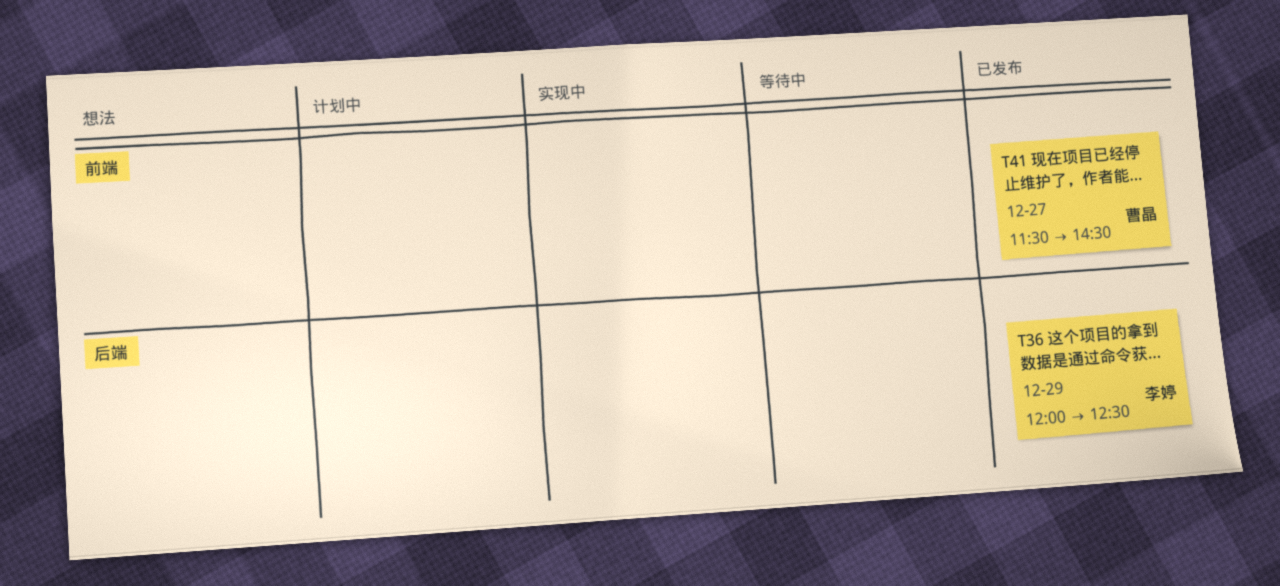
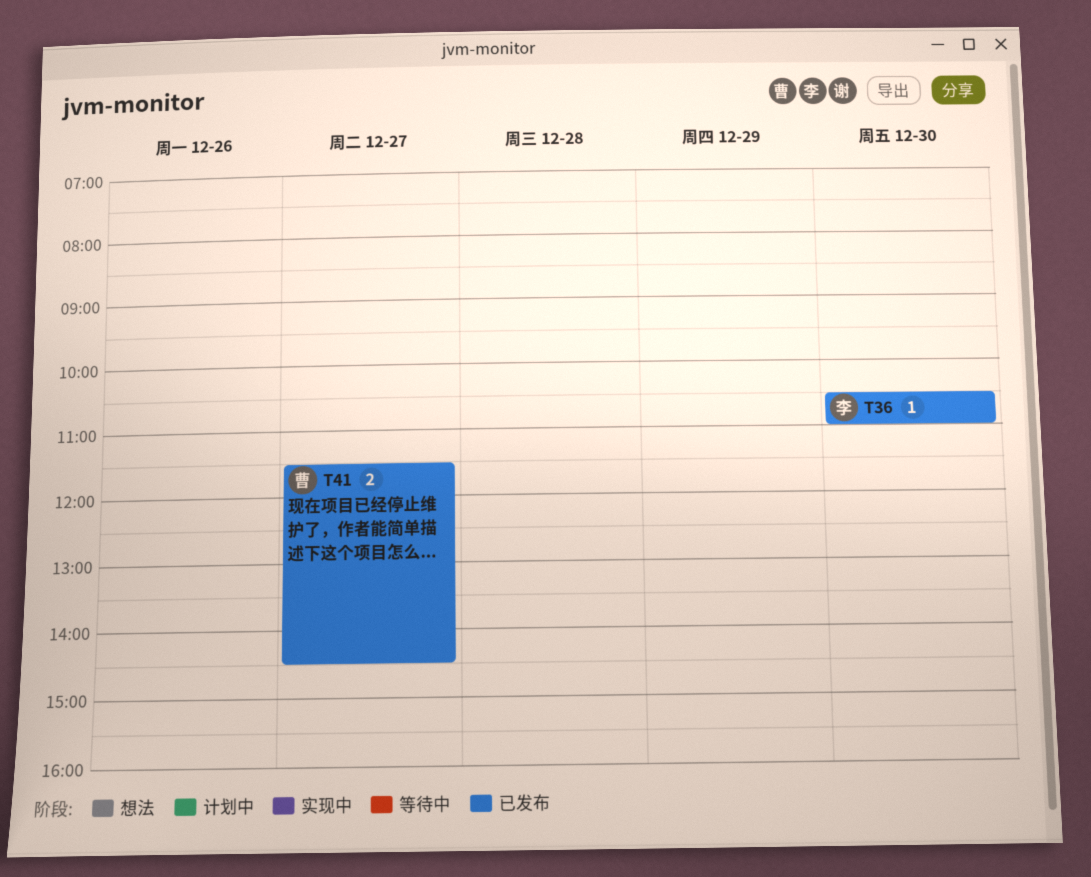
T36, day: Dec 29 -> Dec 30
T36, begins: 12:00 -> 10:30
T36, ends: 12:30 -> 11:00

